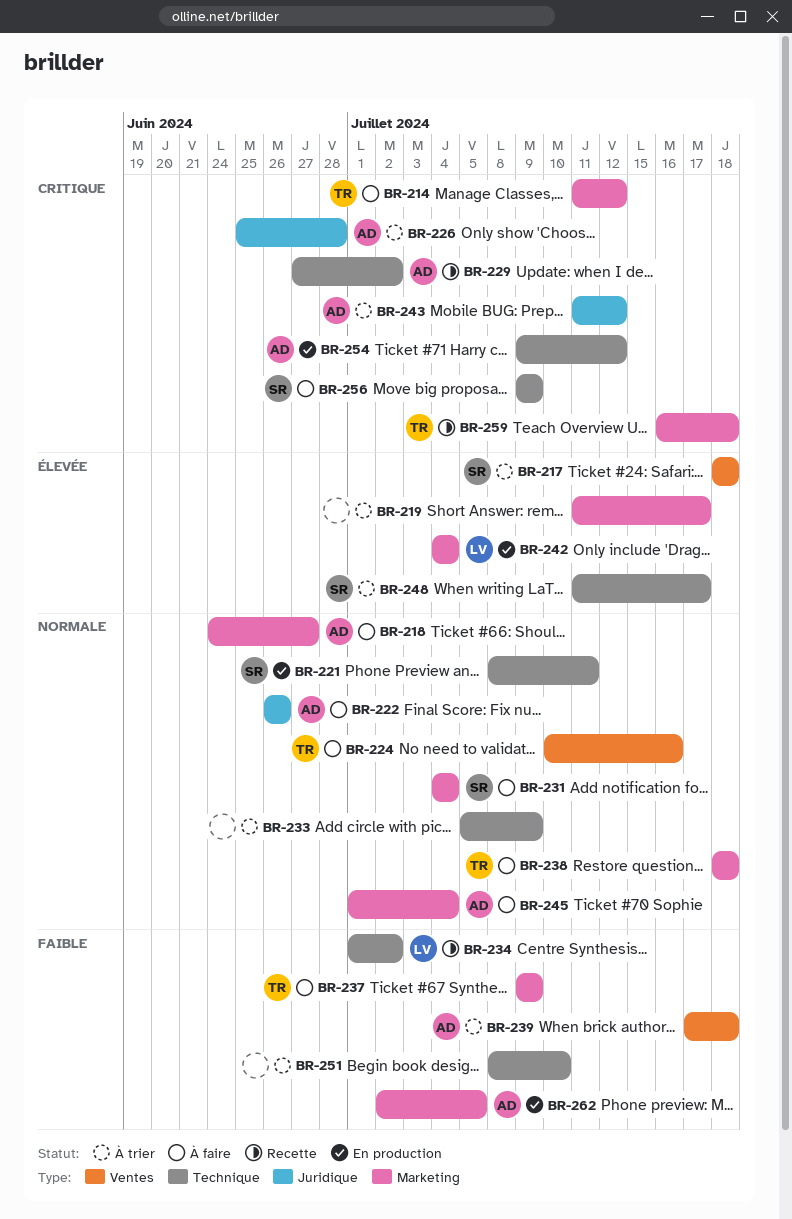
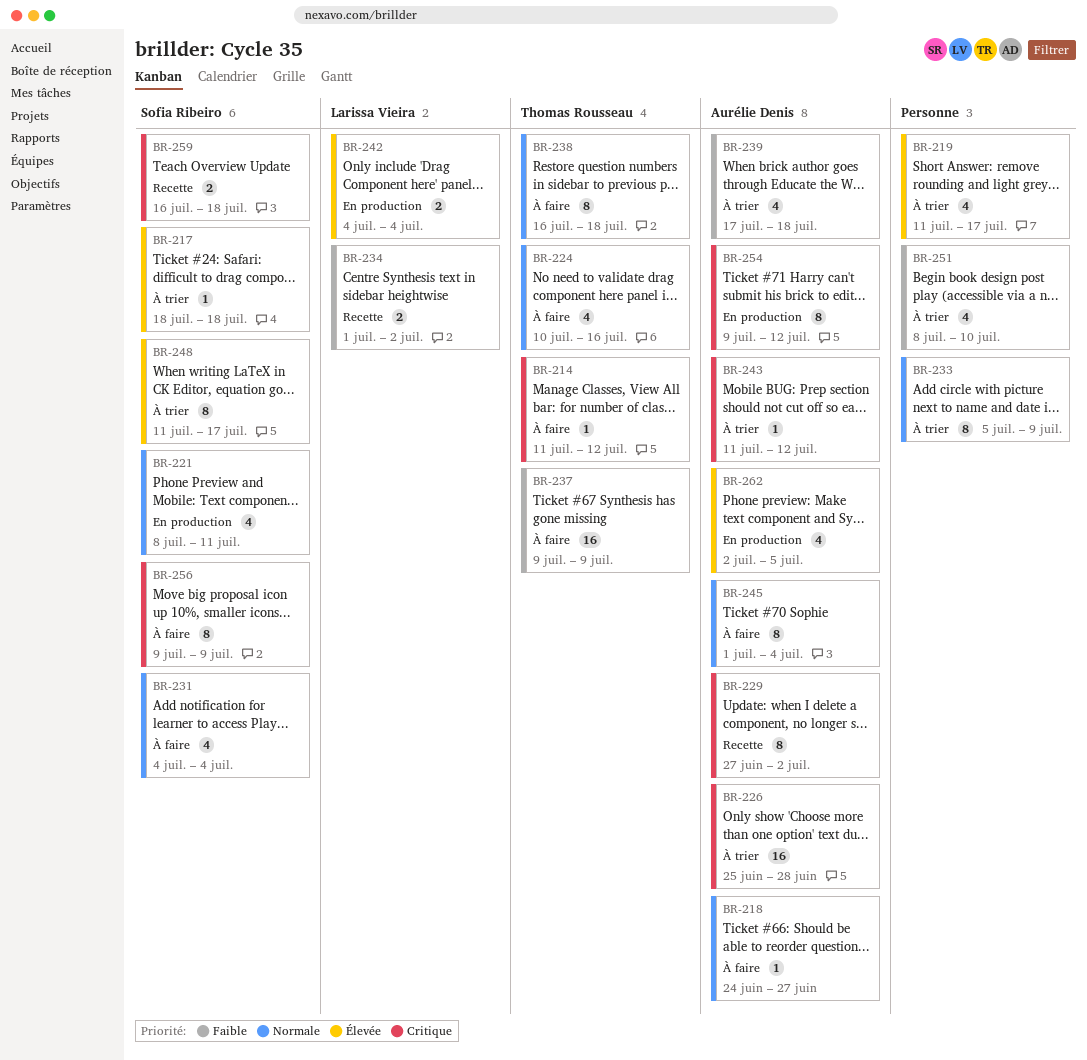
BR-222: present -> none
BR-238, start: Jul 18 -> Jul 16
BR-259, owner: Thomas Rousseau -> Sofia Ribeiro
BR-262, priority: Faible -> Élevée

